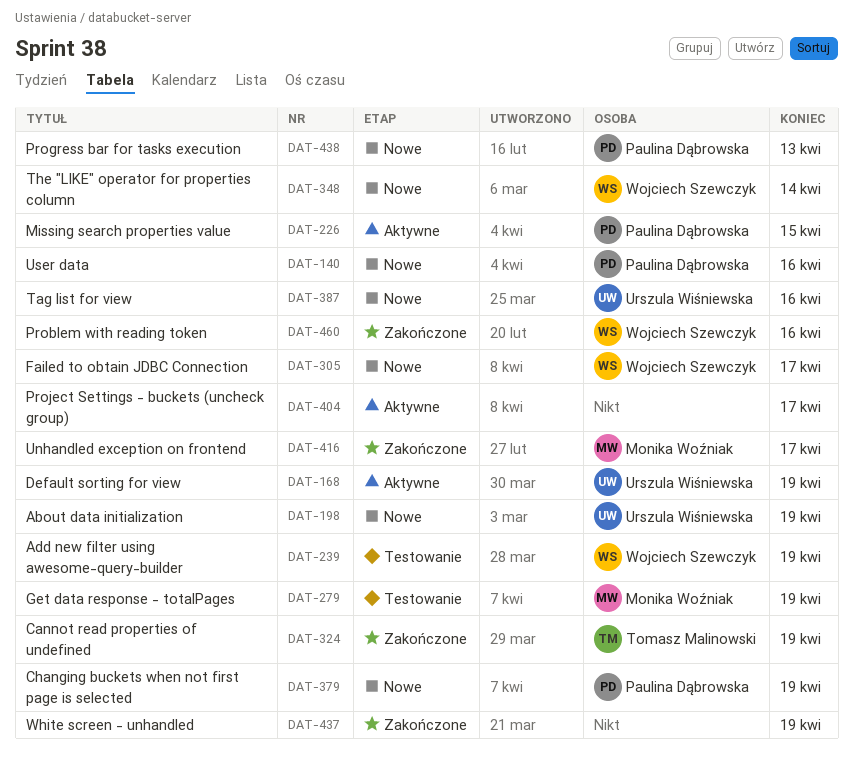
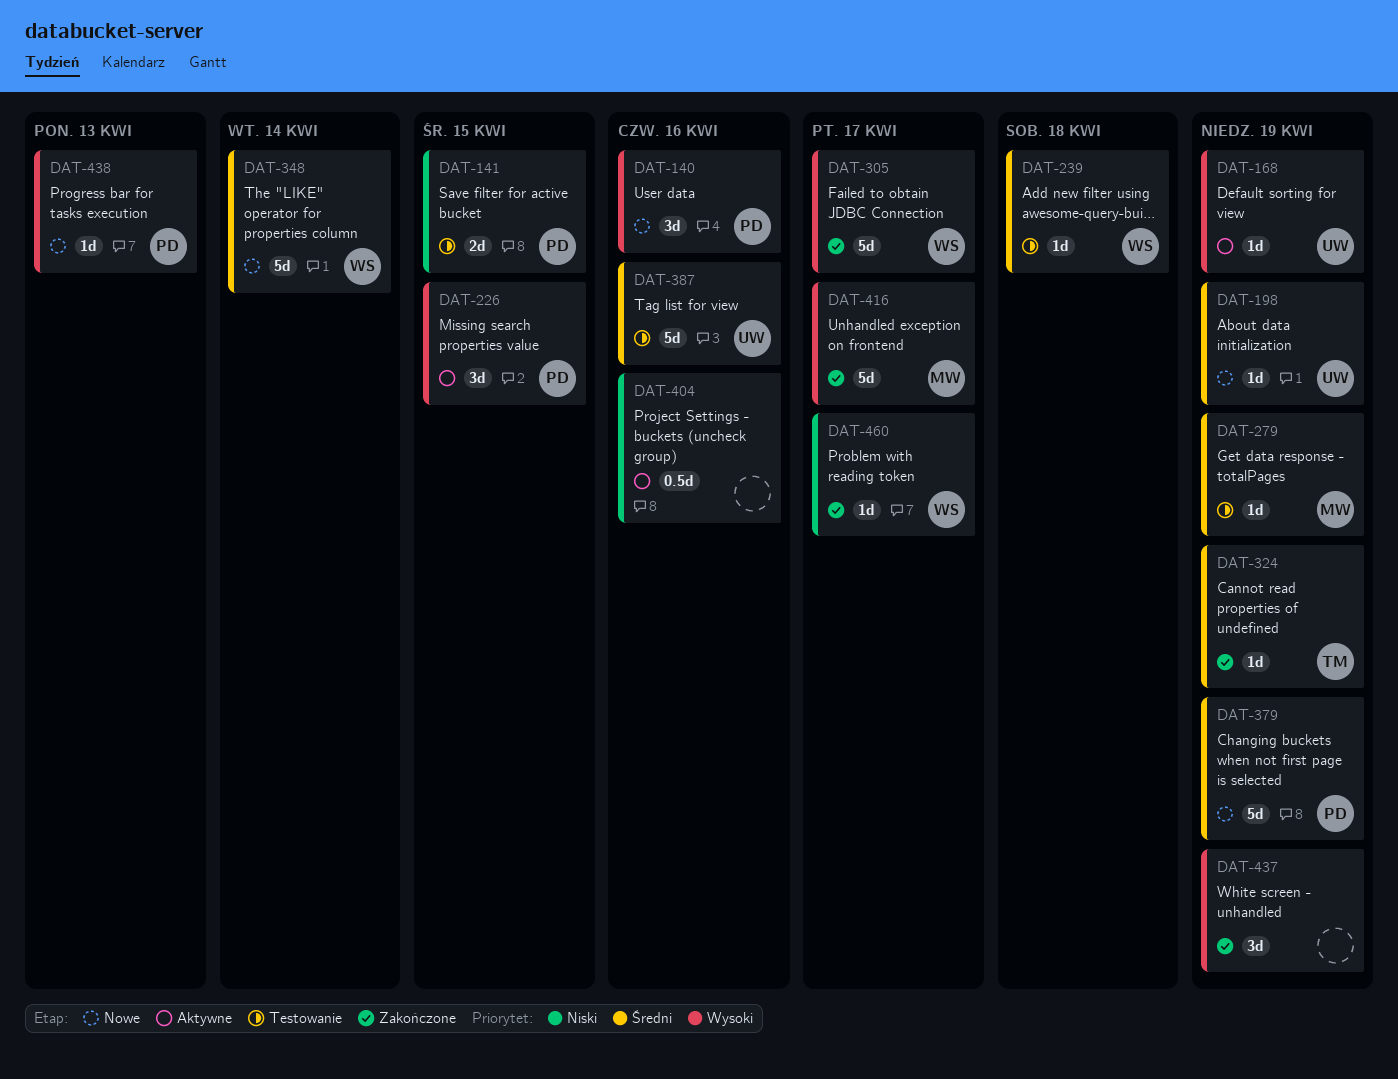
DAT-141: none -> present
DAT-239, due: Apr 19 -> Apr 18
DAT-305, status: Nowe -> Zakończone
DAT-387, status: Nowe -> Testowanie
DAT-404, due: Apr 17 -> Apr 16
DAT-460, due: Apr 16 -> Apr 17

